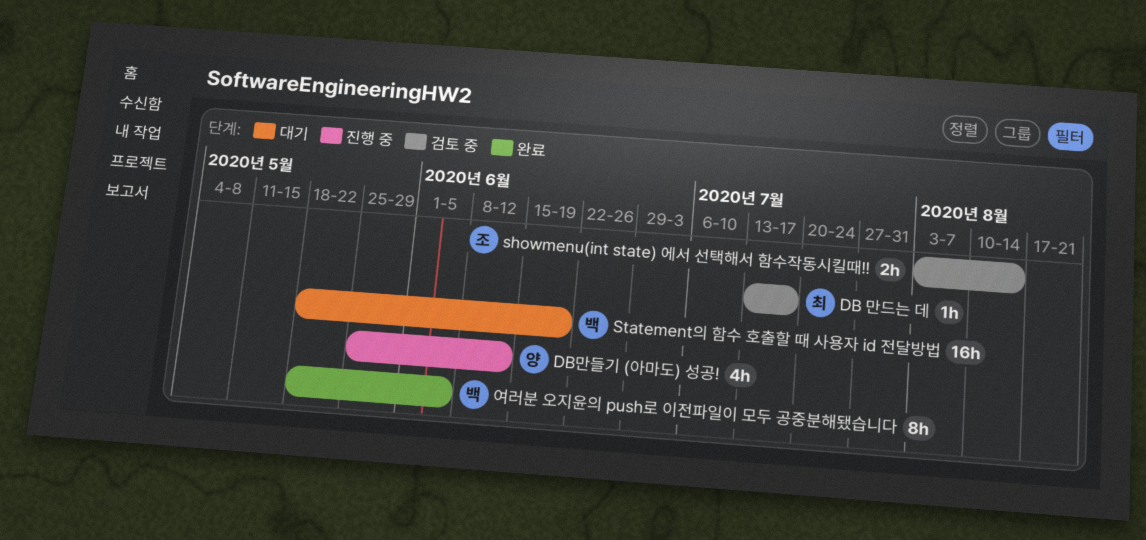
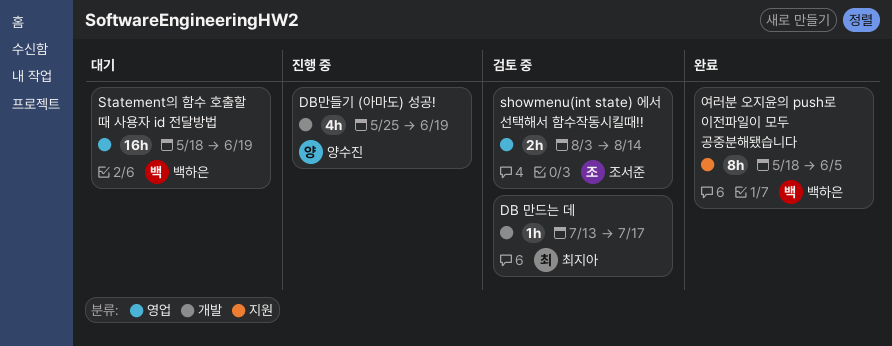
DB만들기 (아마도) 성공!, due: Jun 12 -> Jun 19

